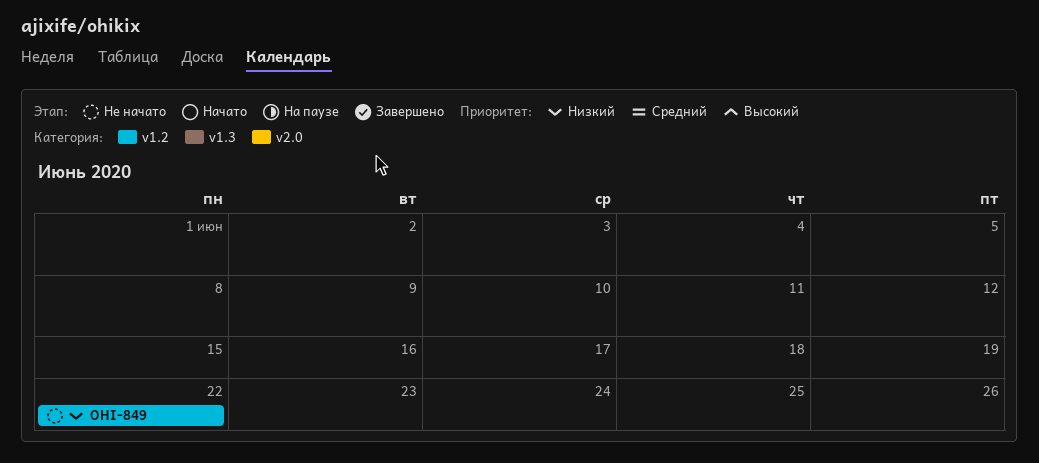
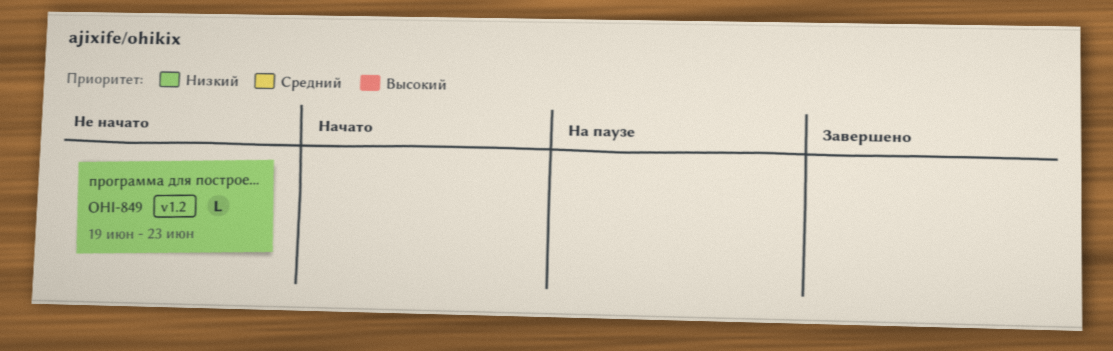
OHI-849, start: Jun 22 -> Jun 19
OHI-849, due: Jun 22 -> Jun 23

